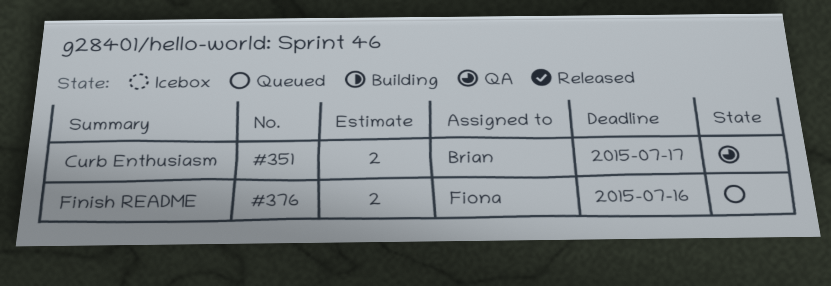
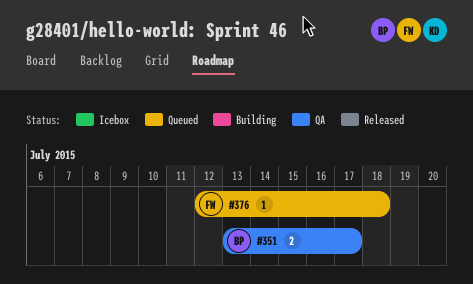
#376, estimate: 2 -> 1
#376, due: Jul 16 -> Jul 18

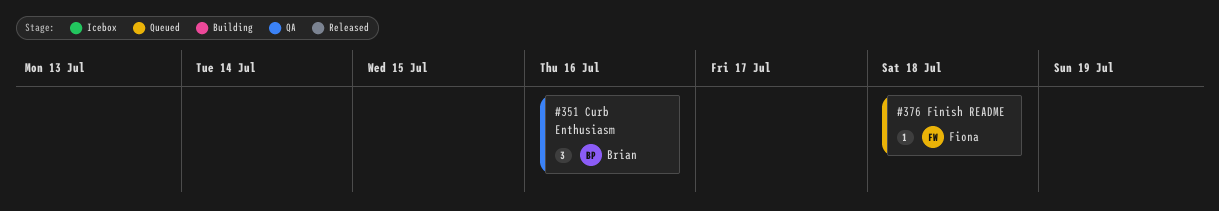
#351, estimate: 2 -> 3
#351, due: Jul 17 -> Jul 16

